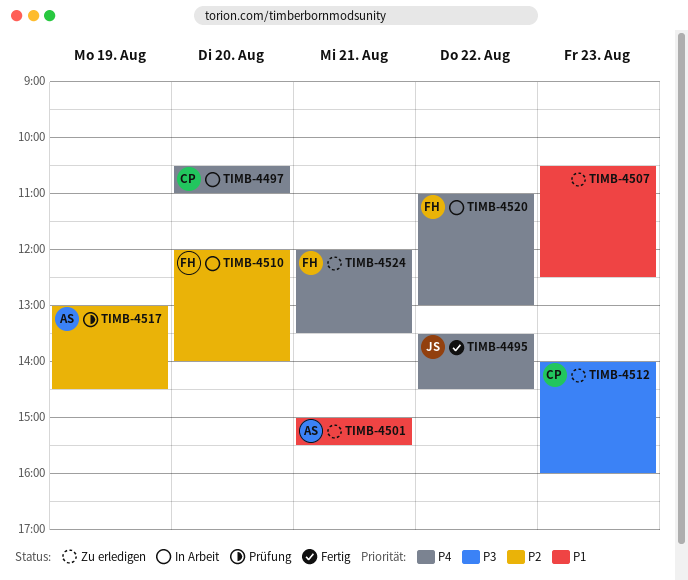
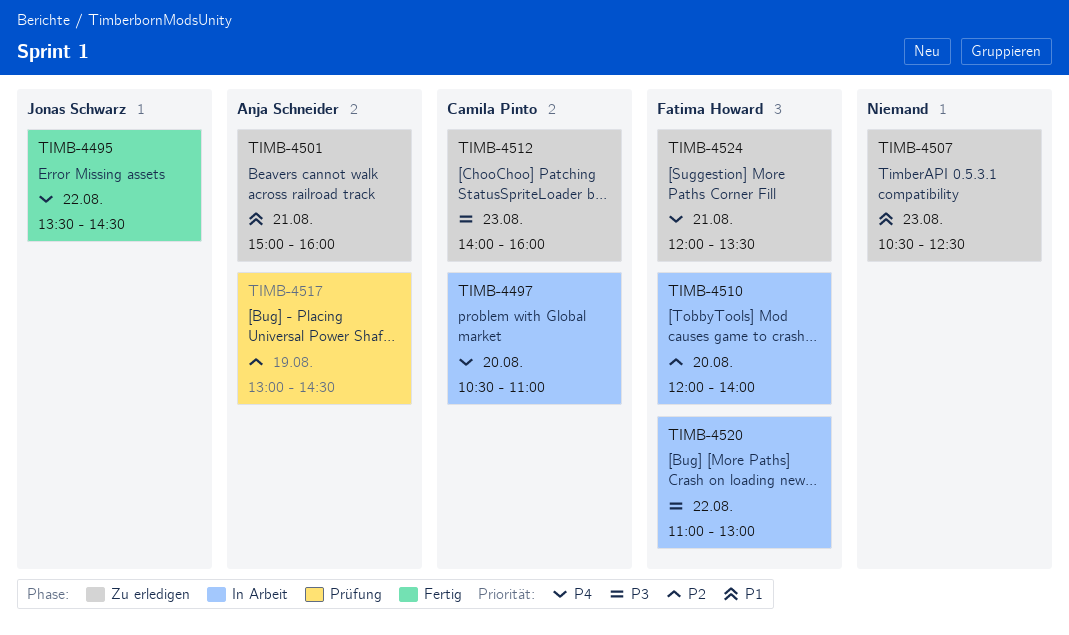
TIMB-4501, ends: 15:30 -> 16:00
TIMB-4520, priority: P4 -> P3

